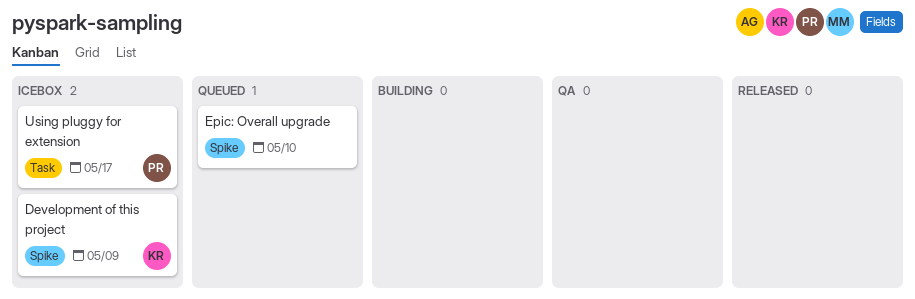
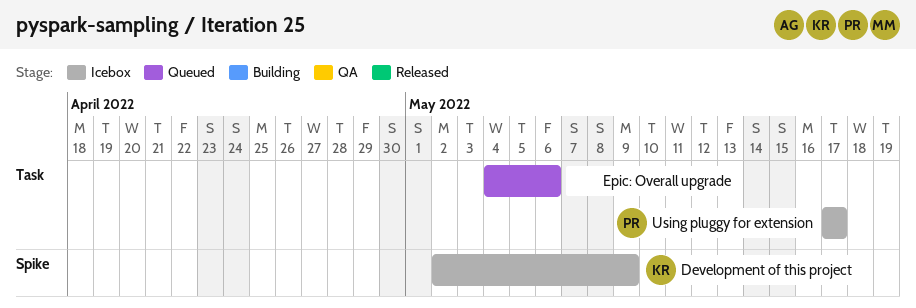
Epic: Overall upgrade, label: Spike -> Task
Epic: Overall upgrade, due: May 10 -> May 6

